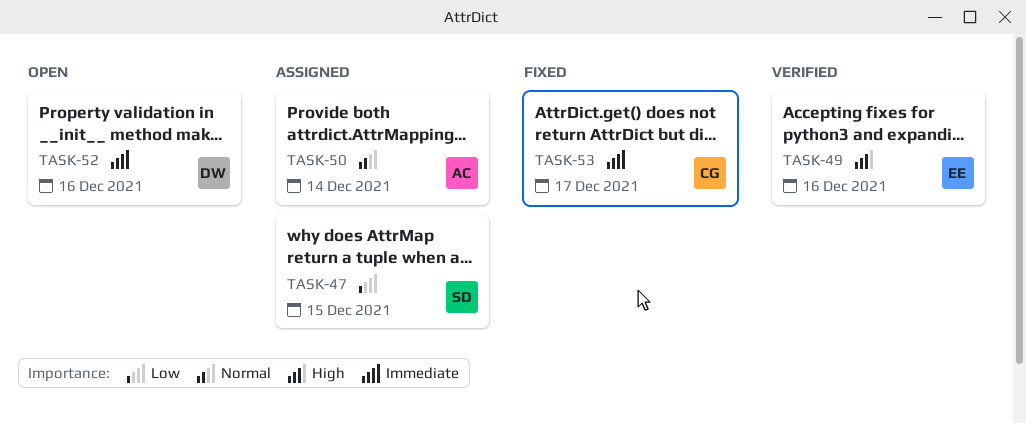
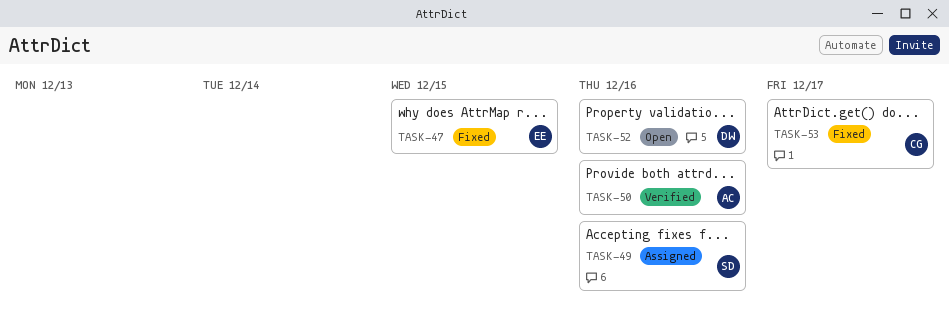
TASK-47, status: Assigned -> Fixed
TASK-47, owner: SD -> EE
TASK-49, status: Verified -> Assigned
TASK-49, owner: EE -> SD
TASK-50, status: Assigned -> Verified
TASK-50, due: Dec 14 -> Dec 16

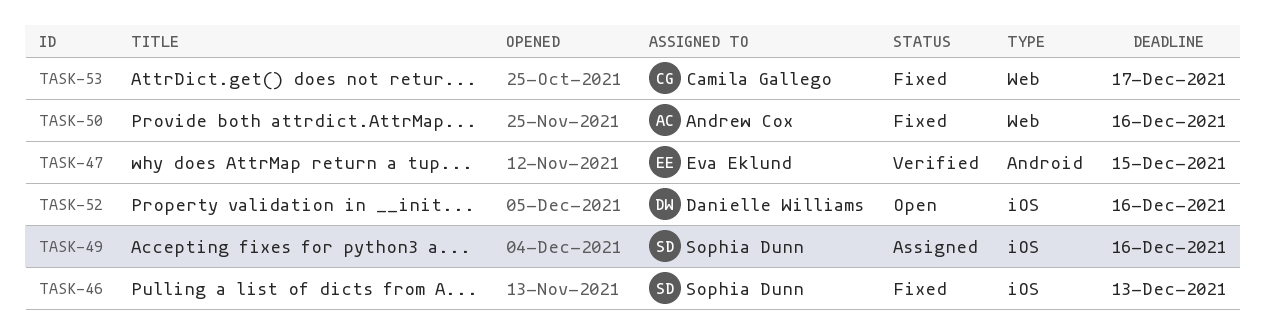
TASK-46: none -> present
TASK-47, status: Fixed -> Verified
TASK-50, status: Verified -> Fixed

